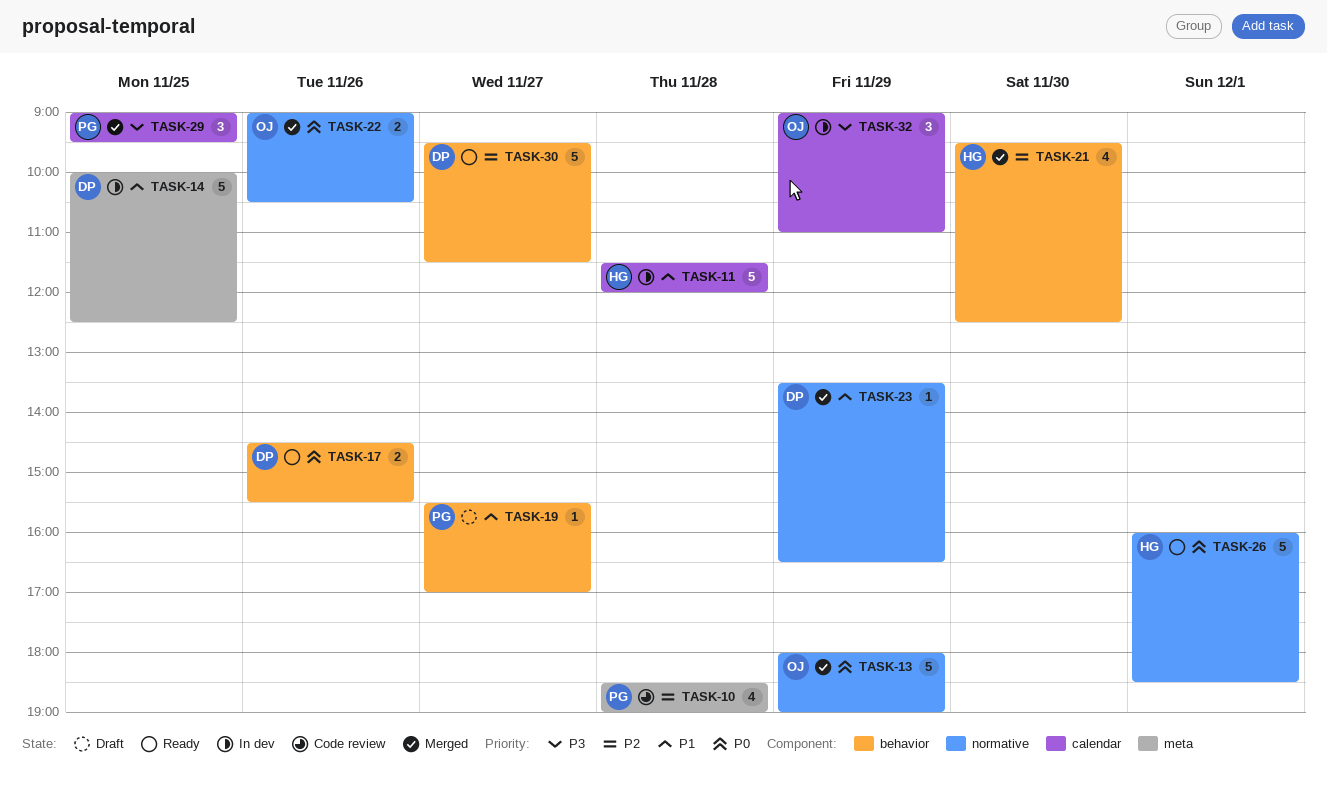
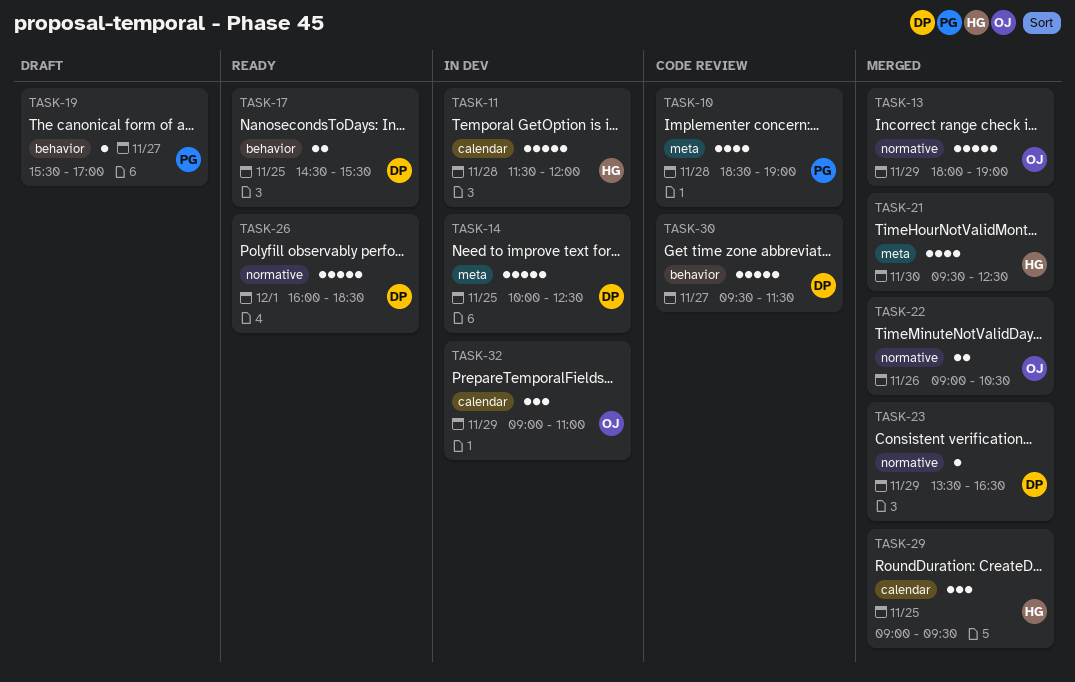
TASK-17, day: Nov 26 -> Nov 25
TASK-21, label: behavior -> meta
TASK-26, owner: HG -> DP
TASK-29, owner: PG -> HG
TASK-30, status: Ready -> Code review

